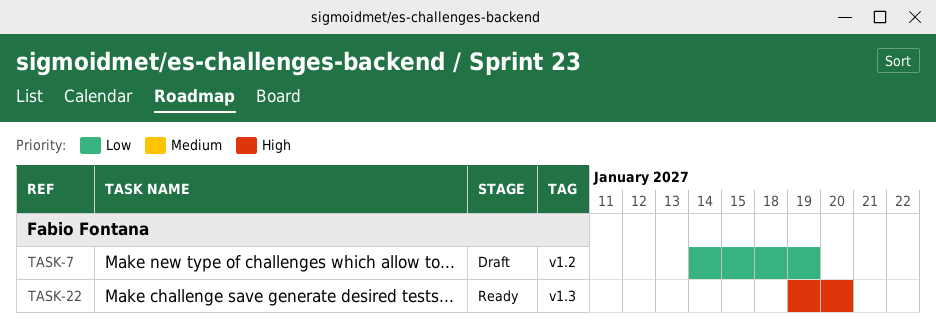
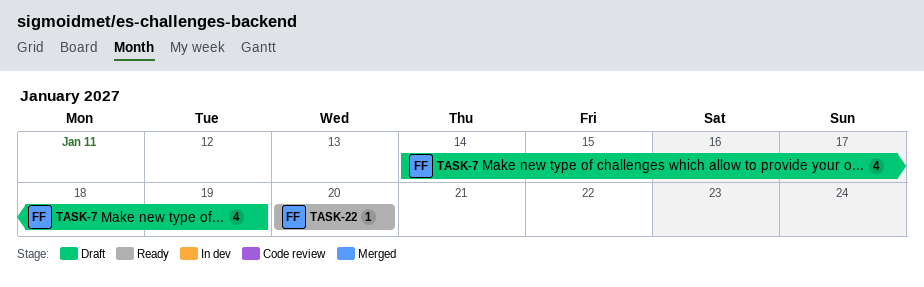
TASK-22, start: Jan 19 -> Jan 20

